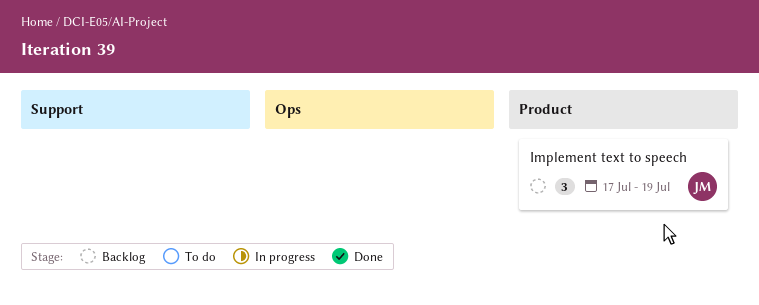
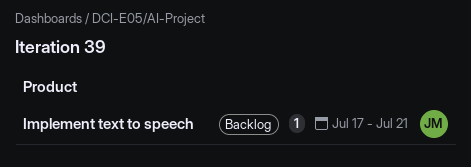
Implement text to speech, estimate: 3 -> 1
Implement text to speech, due: Jul 19 -> Jul 21

